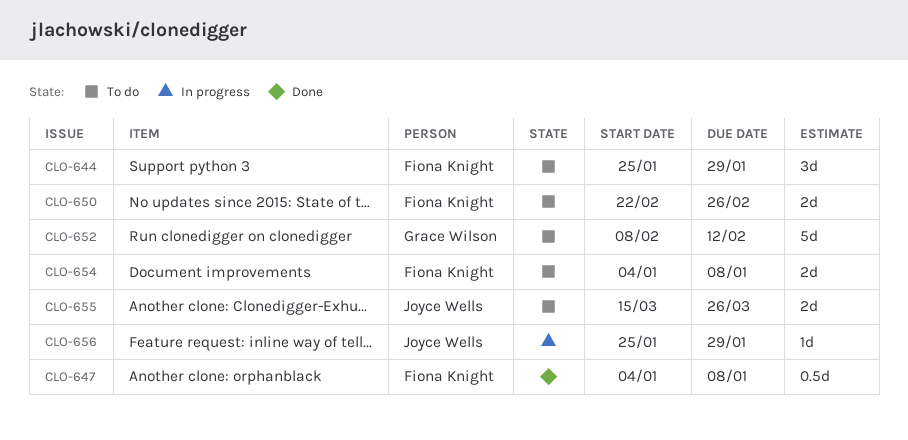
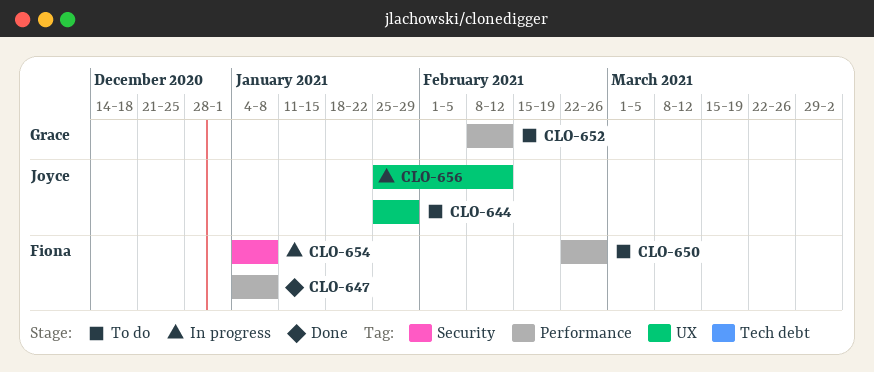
CLO-644, owner: Fiona Knight -> Joyce Wells
CLO-654, status: To do -> In progress
CLO-655: present -> none
CLO-656, due: Jan 29 -> Feb 12

